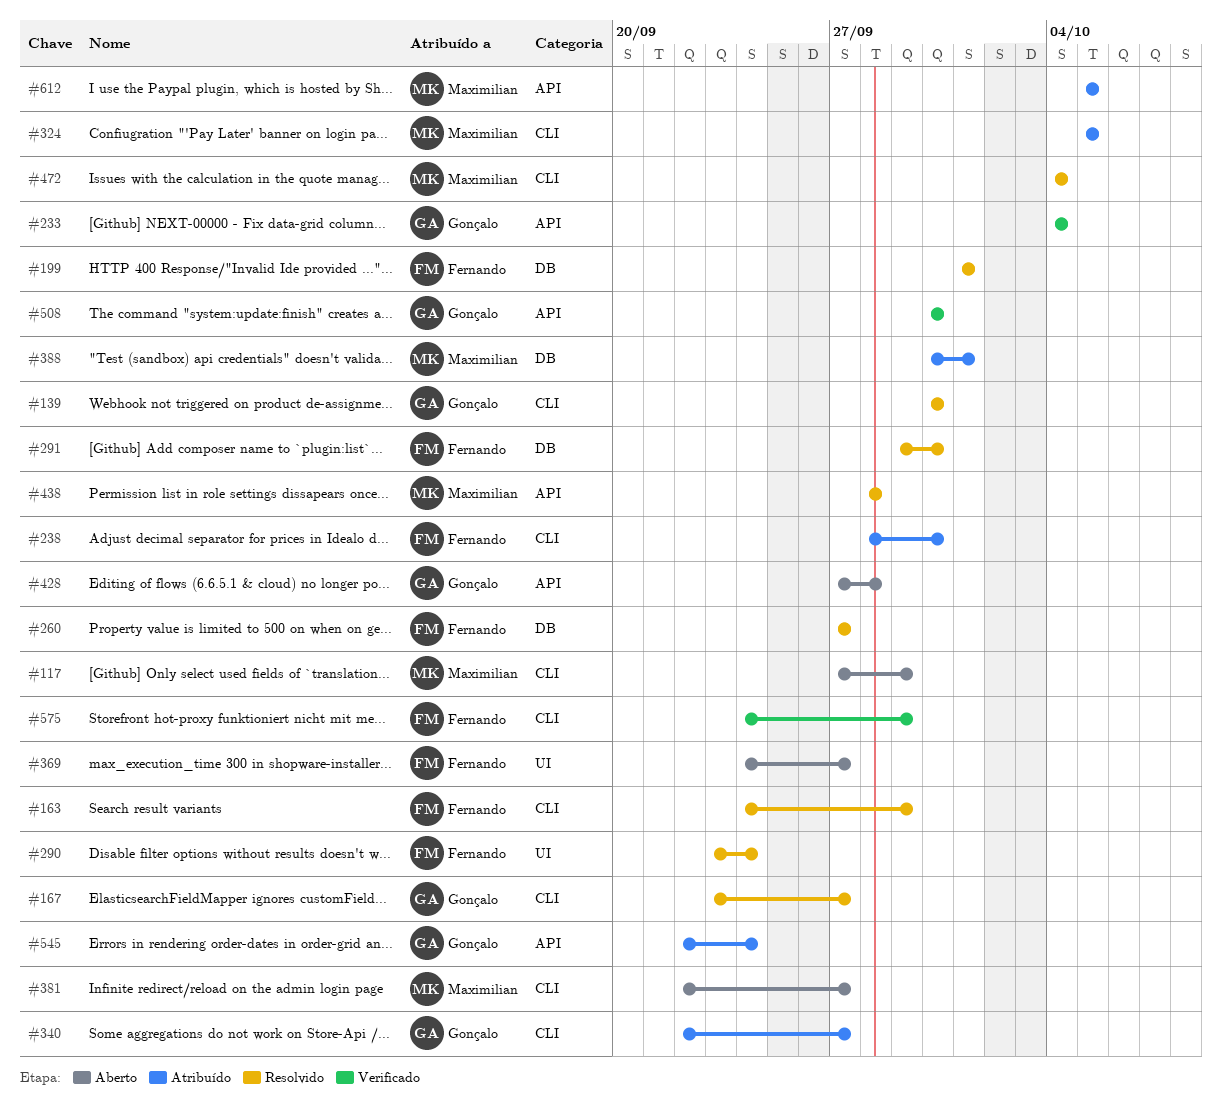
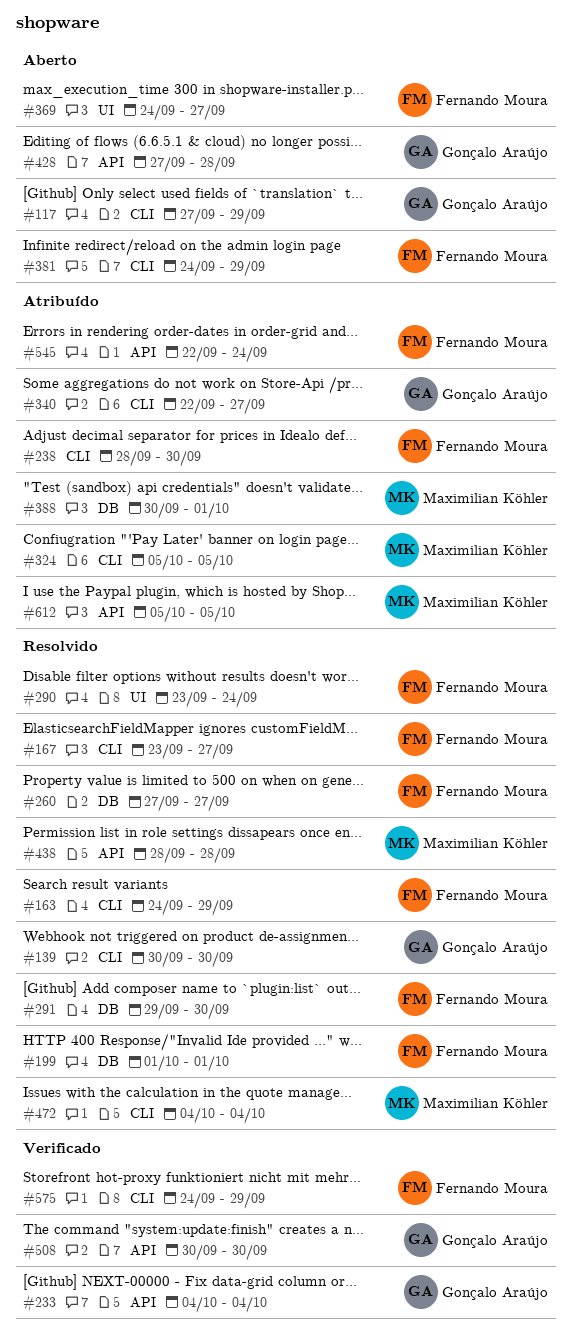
#117, owner: Maximilian Köhler -> Gonçalo Araújo
#167, owner: Gonçalo Araújo -> Fernando Moura
#381, owner: Maximilian Köhler -> Fernando Moura
#381, start: Sep 22 -> Sep 24
#381, due: Sep 27 -> Sep 29
#545, owner: Gonçalo Araújo -> Fernando Moura

